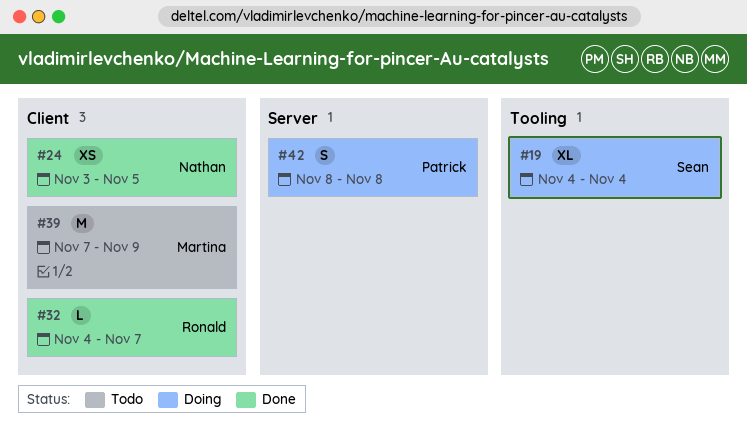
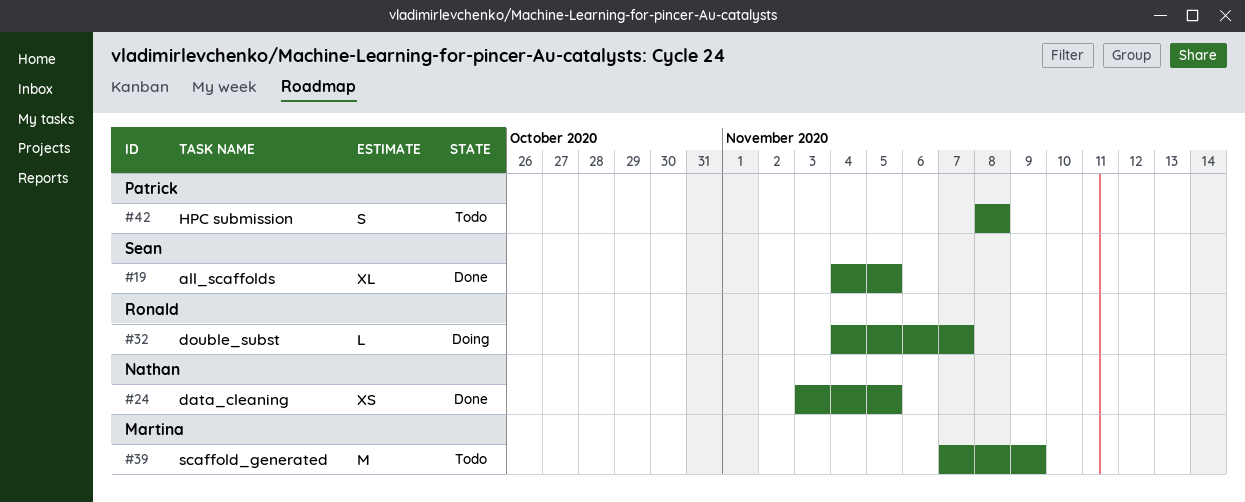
#19, status: Doing -> Done
#19, due: Nov 4 -> Nov 5
#32, status: Done -> Doing
#42, status: Doing -> Todo

